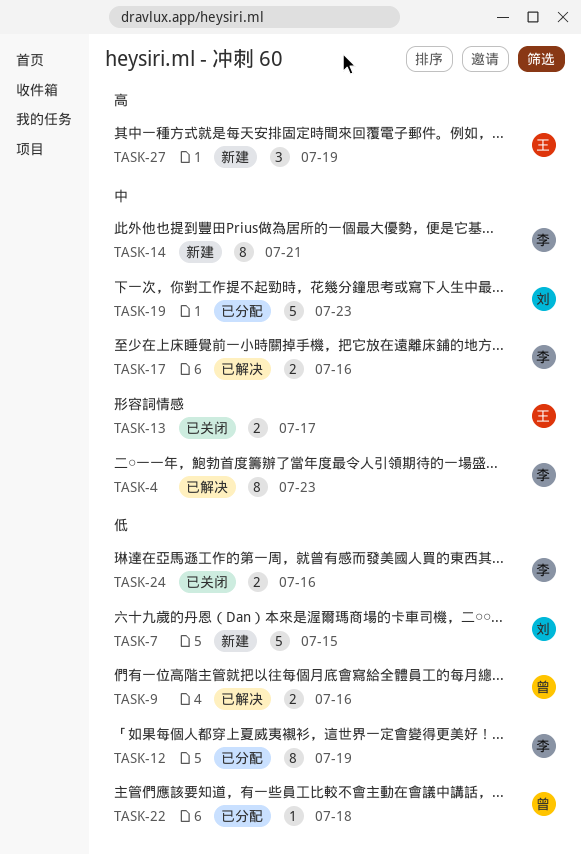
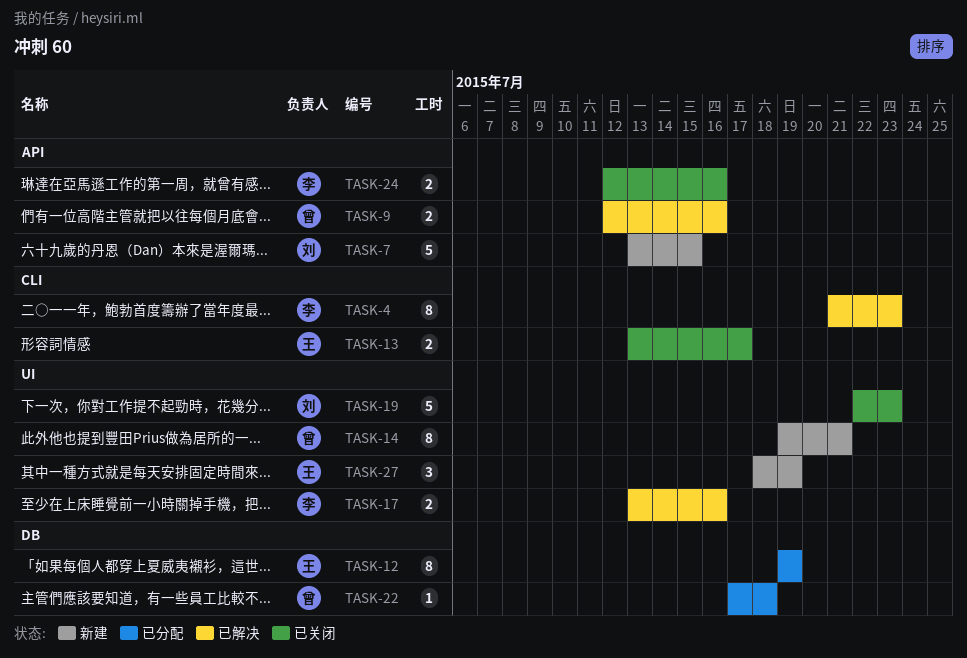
TASK-12, owner: 李 -> 王
TASK-14, owner: 李 -> 曾
TASK-19, status: 已分配 -> 已关闭

